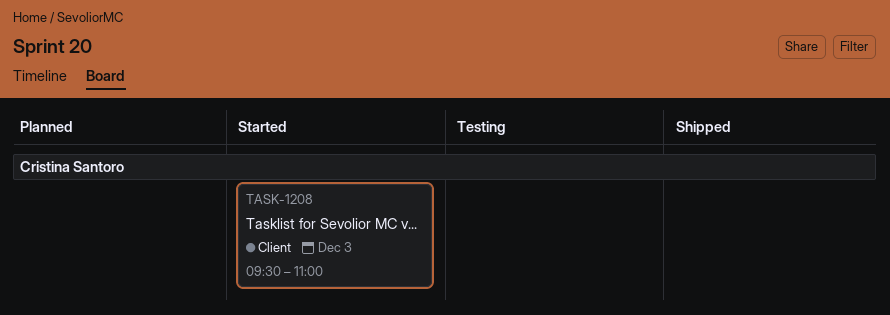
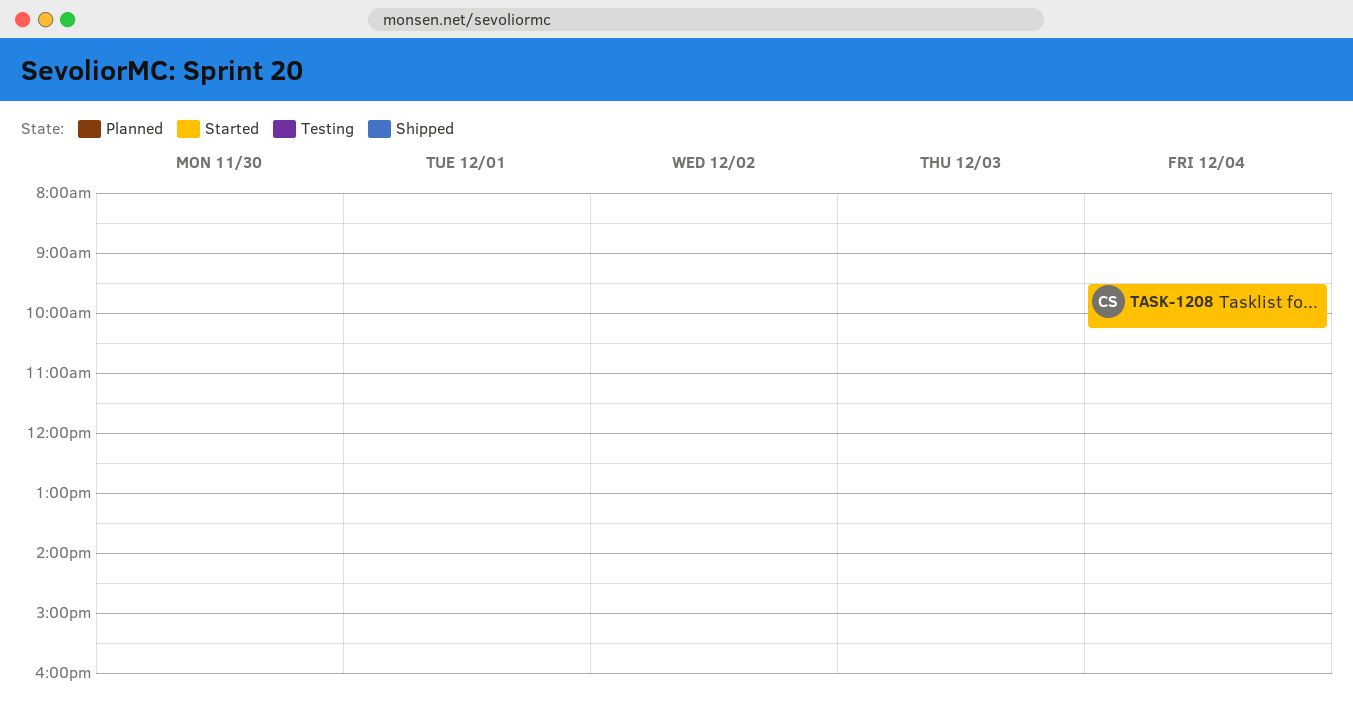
TASK-1208, day: Dec 3 -> Dec 4
TASK-1208, ends: 11:00 -> 10:15

